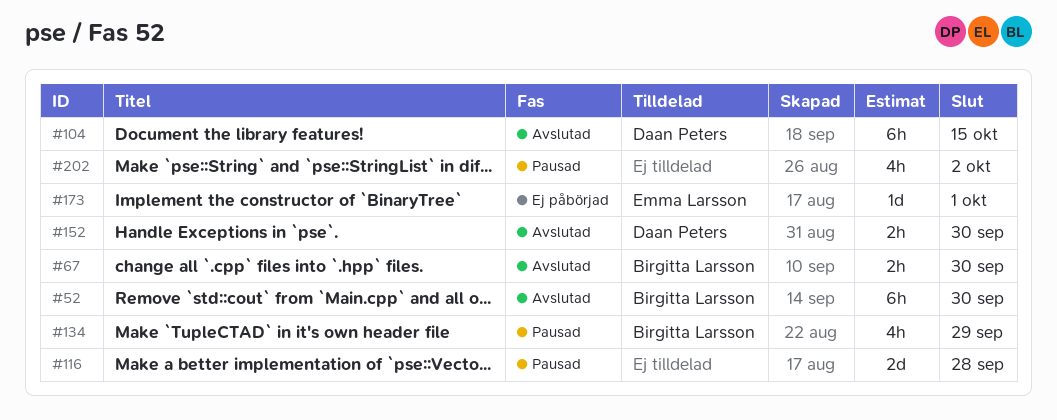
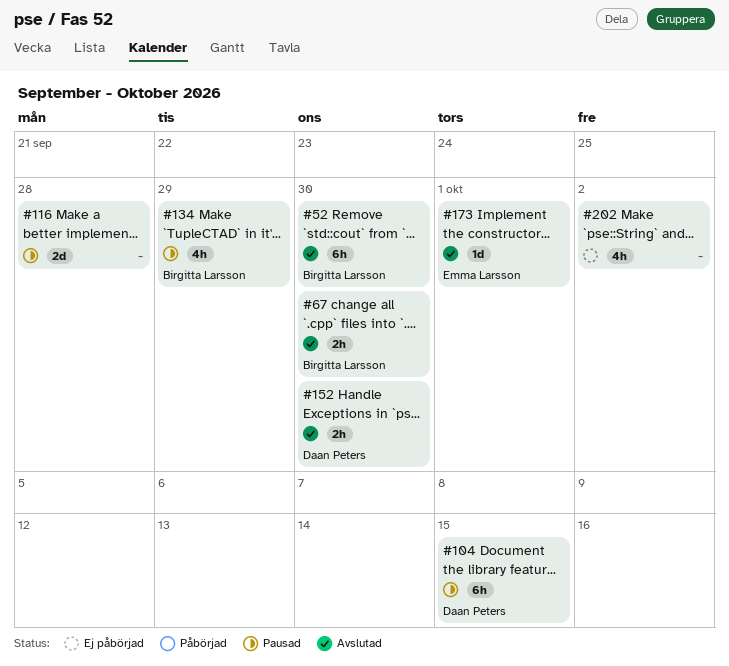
#104, status: Avslutad -> Pausad
#173, status: Ej påbörjad -> Avslutad
#202, status: Pausad -> Ej påbörjad

